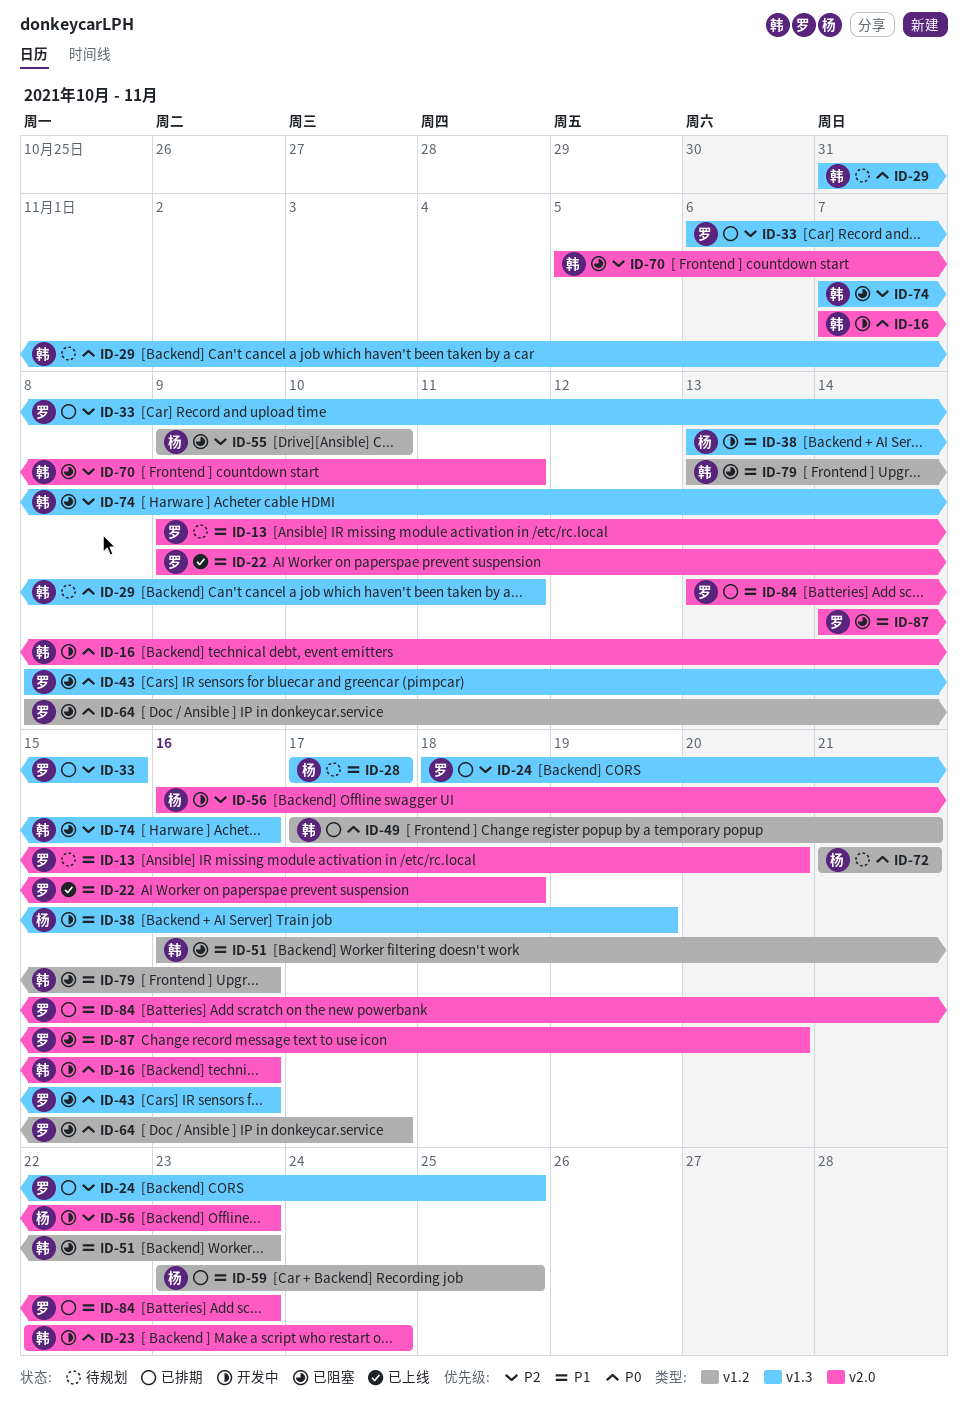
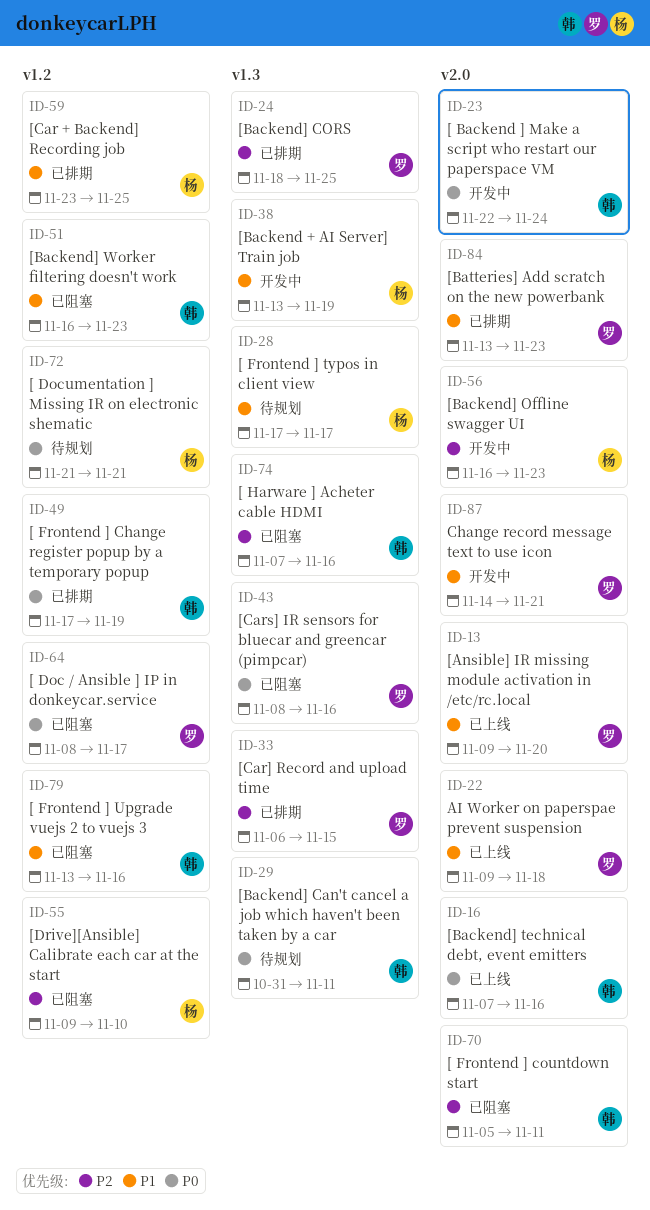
ID-13, status: 待规划 -> 已上线
ID-16, status: 开发中 -> 已上线
ID-49, due: Nov 21 -> Nov 19
ID-87, status: 已阻塞 -> 开发中
ID-87, due: Nov 20 -> Nov 21

